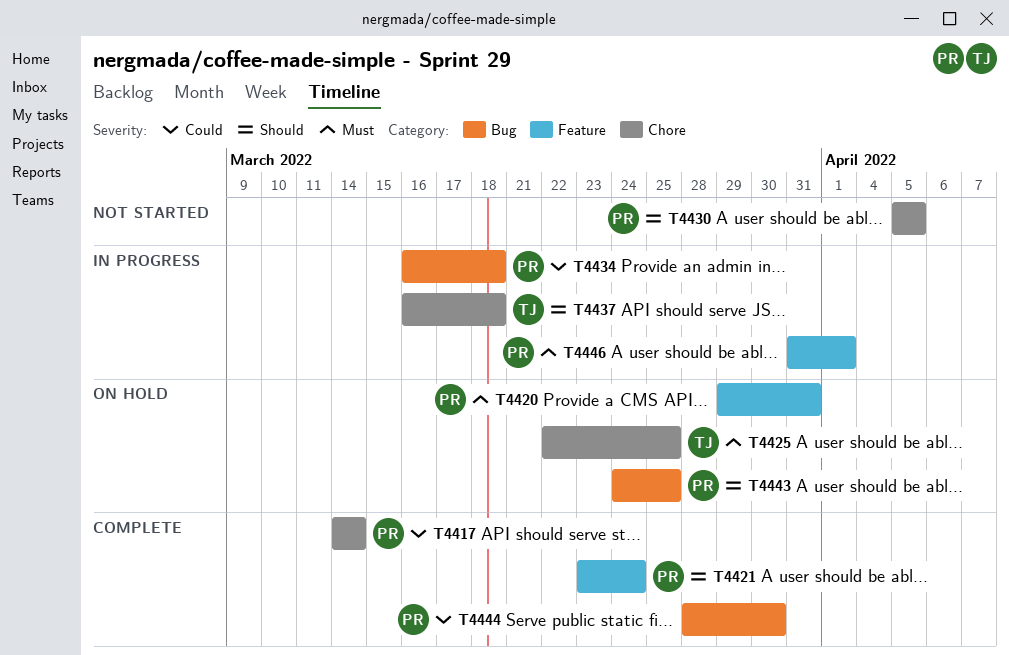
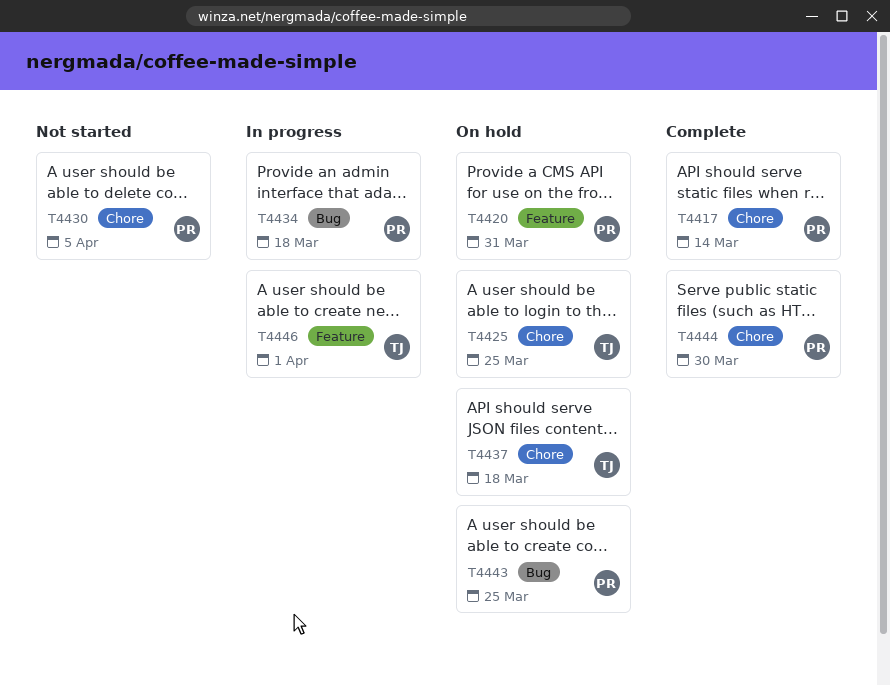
T4421: present -> none
T4437, status: In progress -> On hold
T4444, label: Bug -> Chore
T4446, owner: PR -> TJ

